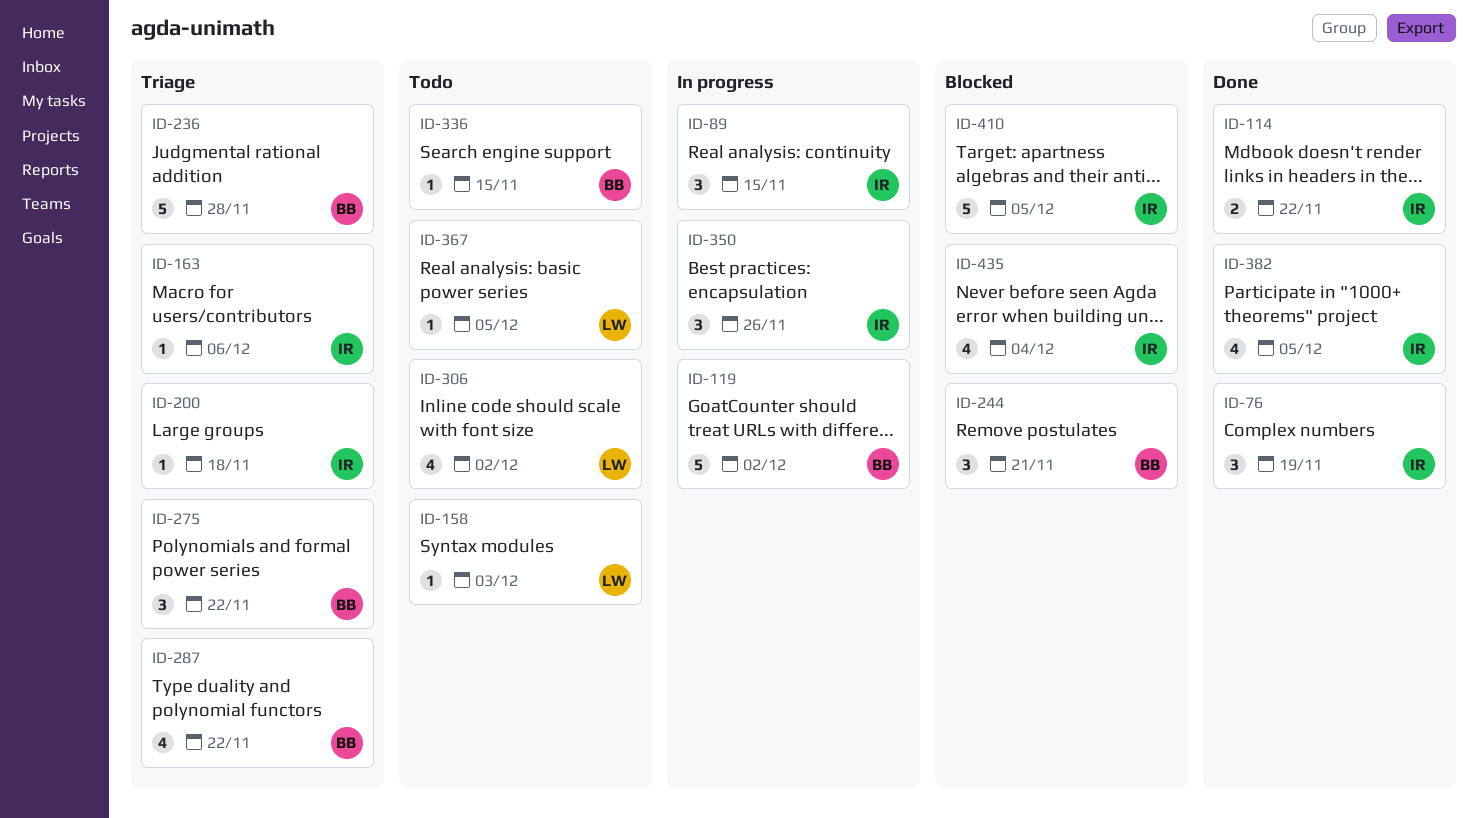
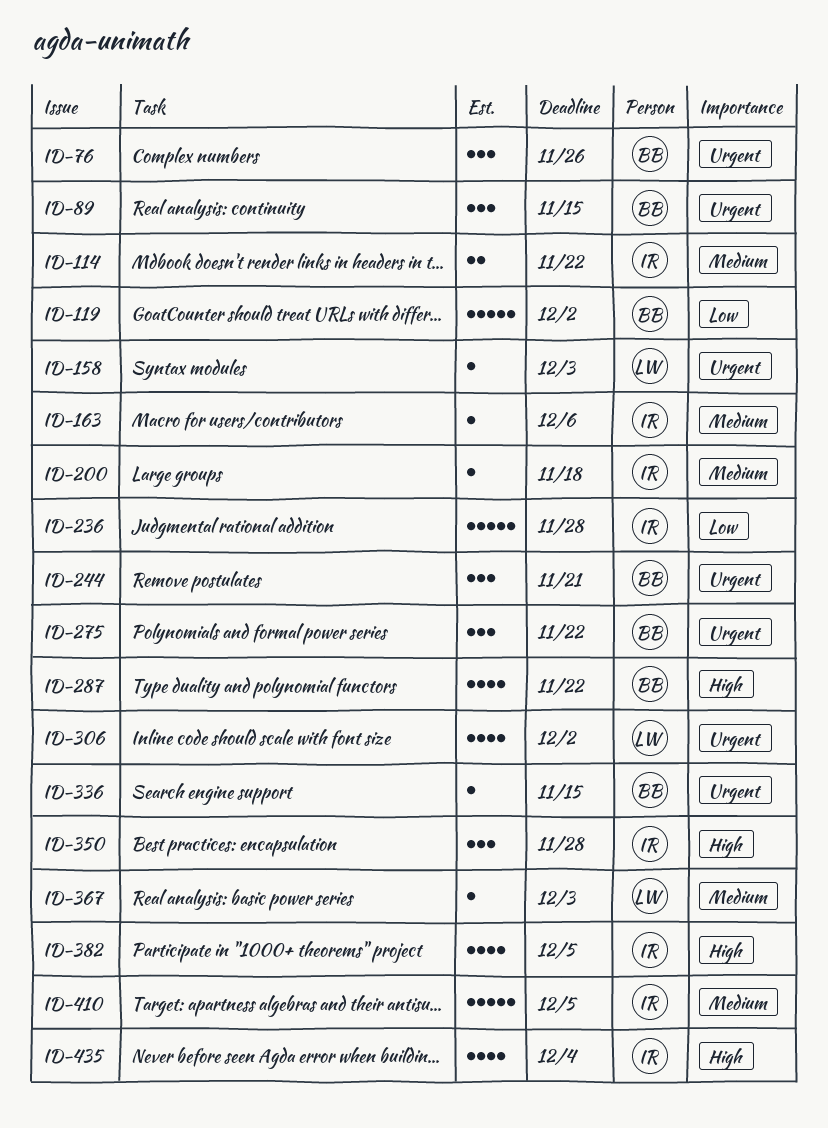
ID-76, owner: IR -> BB
ID-76, due: Nov 19 -> Nov 26
ID-89, owner: IR -> BB
ID-236, owner: BB -> IR
ID-350, due: Nov 26 -> Nov 28
ID-367, due: Dec 5 -> Dec 3

